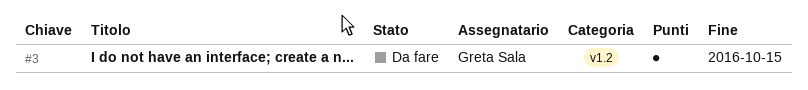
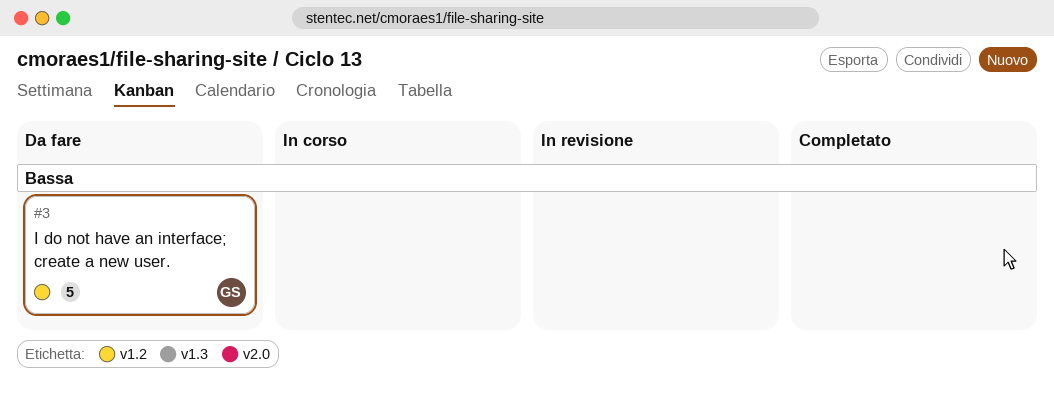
#3, estimate: 1 -> 5

